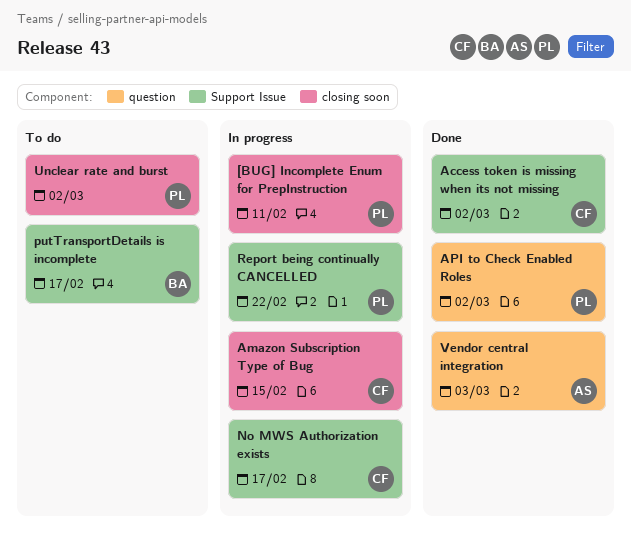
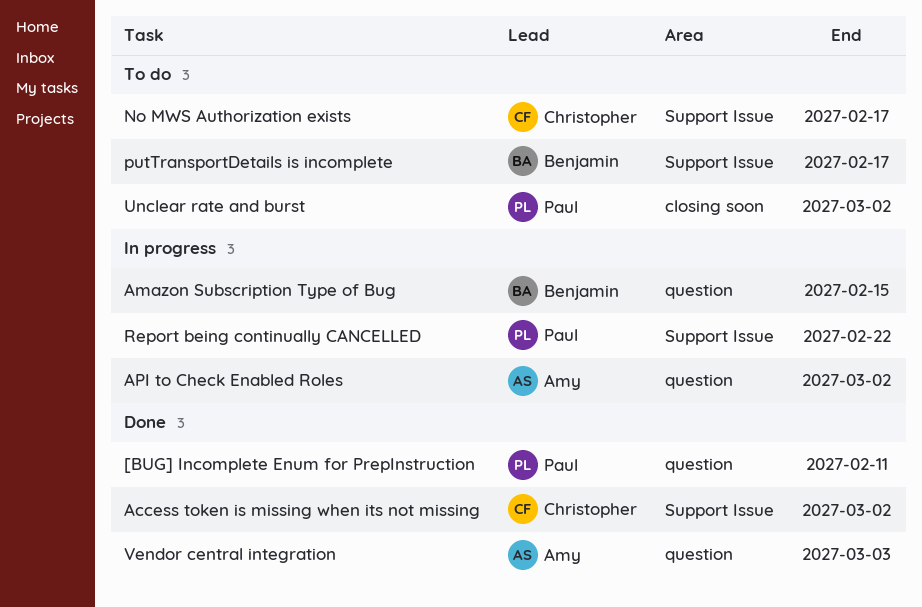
[BUG] Incomplete Enum for PrepInstruction, status: In progress -> Done
[BUG] Incomplete Enum for PrepInstruction, label: closing soon -> question
Amazon Subscription Type of Bug, owner: Christopher -> Benjamin
Amazon Subscription Type of Bug, label: closing soon -> question
API to Check Enabled Roles, status: Done -> In progress
API to Check Enabled Roles, owner: Paul -> Amy
No MWS Authorization exists, status: In progress -> To do

